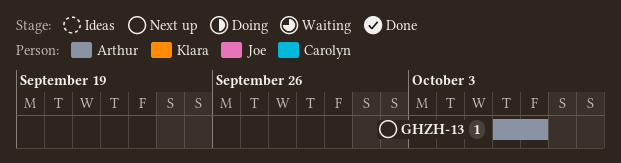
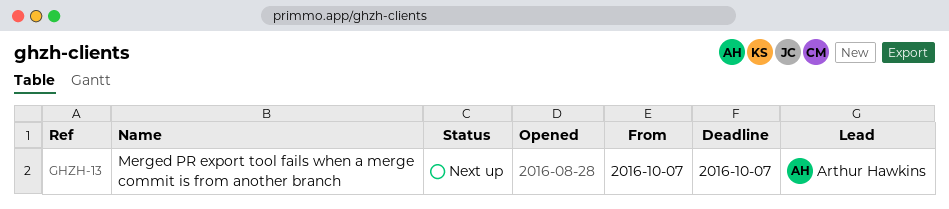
GHZH-13, start: Oct 6 -> Oct 7

